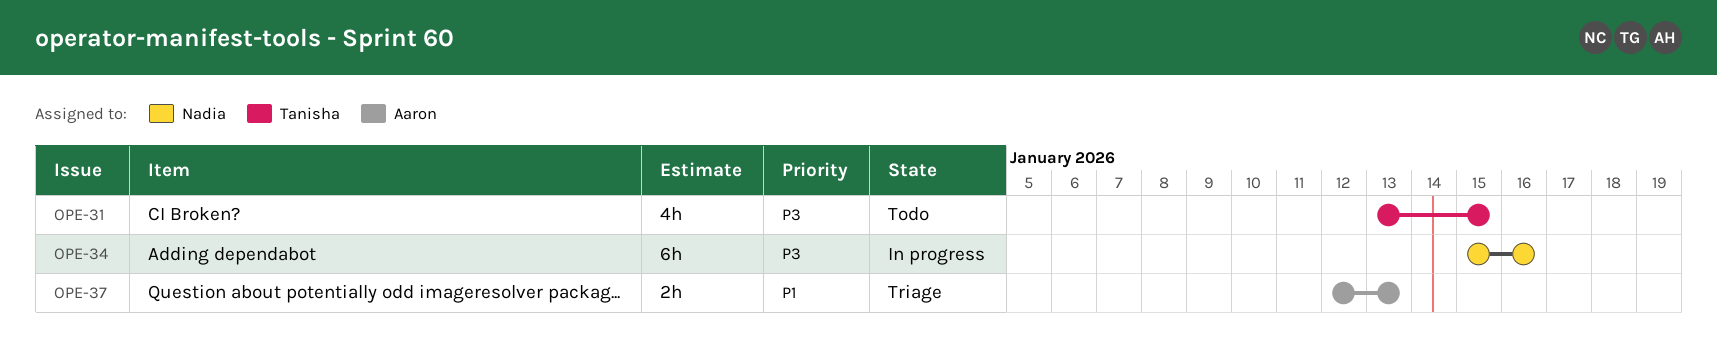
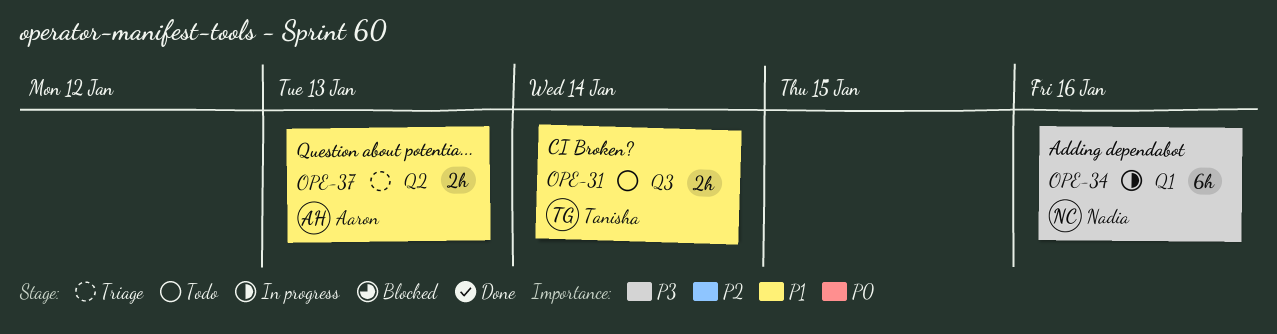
OPE-31, priority: P3 -> P1
OPE-31, estimate: 4h -> 2h
OPE-31, due: Jan 15 -> Jan 14

